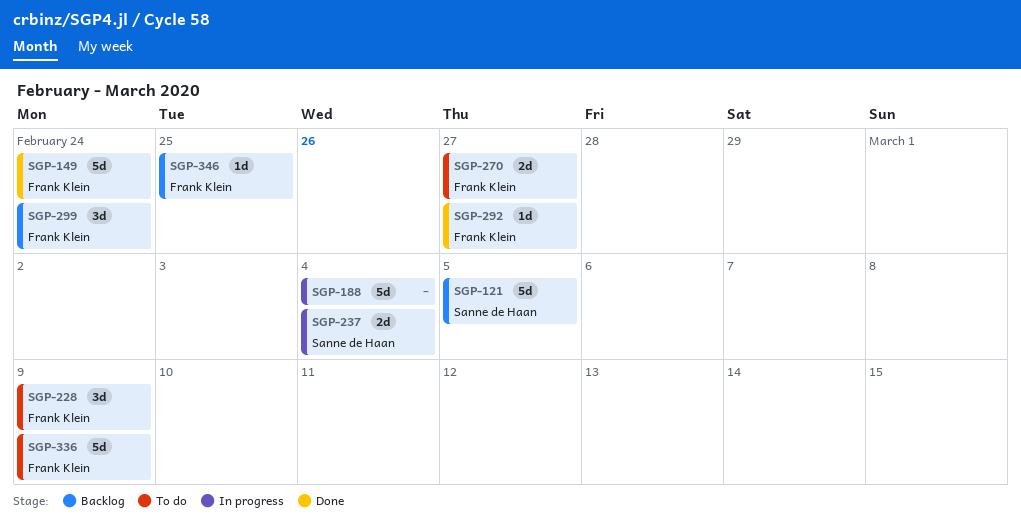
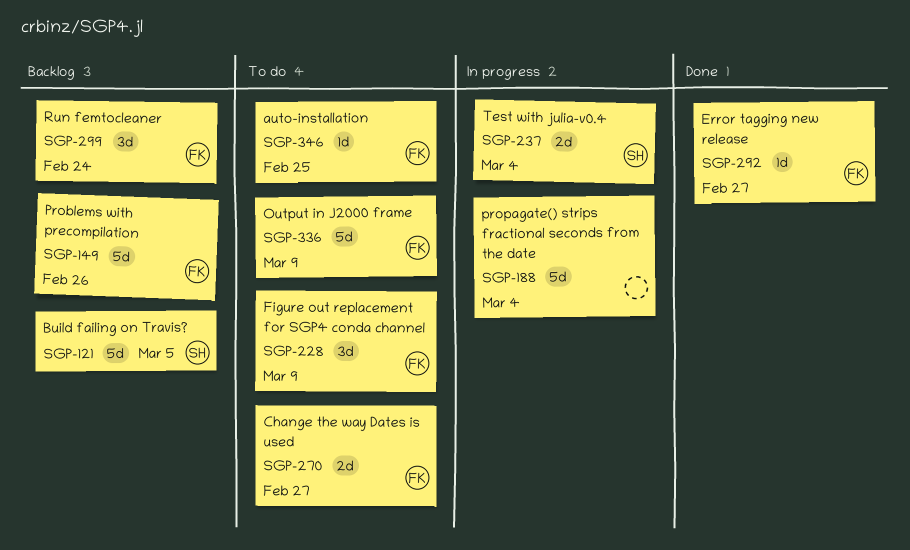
SGP-149, status: Done -> Backlog
SGP-149, due: Feb 24 -> Feb 26
SGP-346, status: Backlog -> To do

